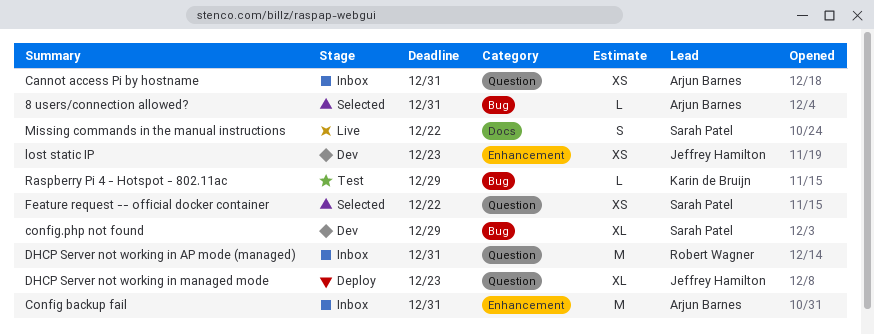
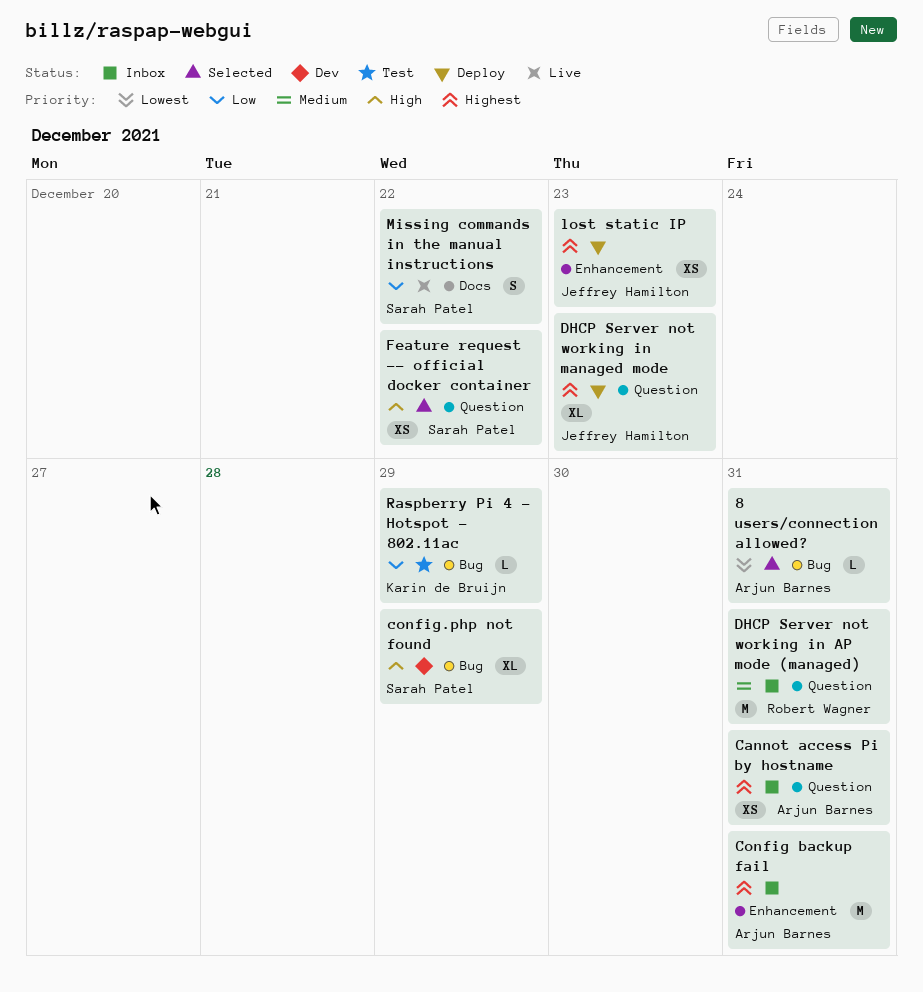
lost static IP, status: Dev -> Deploy

